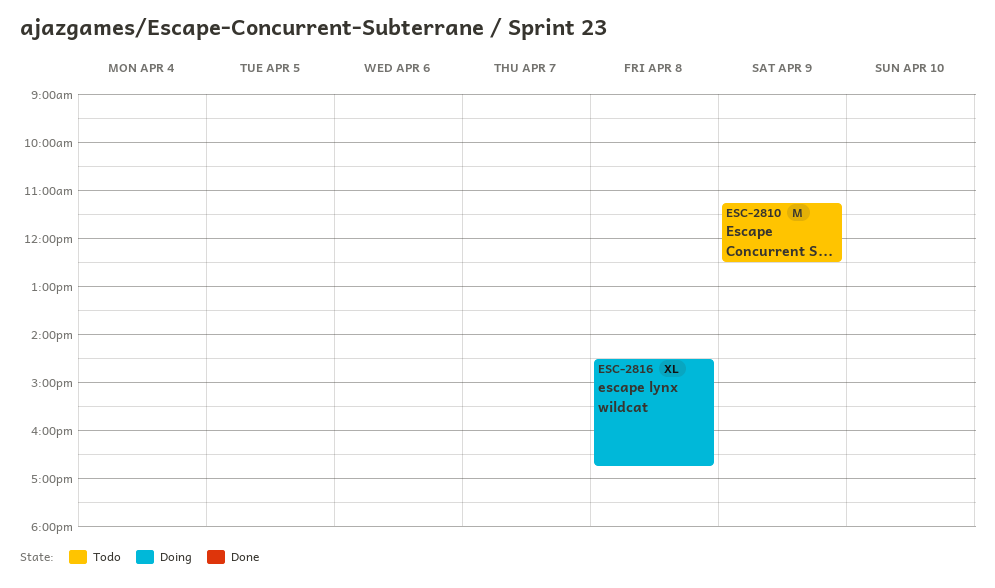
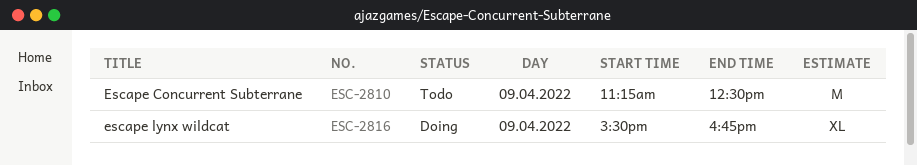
ESC-2816, day: Apr 8 -> Apr 9
ESC-2816, begins: 14:30 -> 15:30

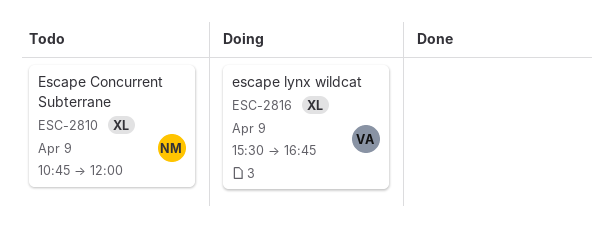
ESC-2810, estimate: M -> XL
ESC-2810, begins: 11:15 -> 10:45
ESC-2810, ends: 12:30 -> 12:00

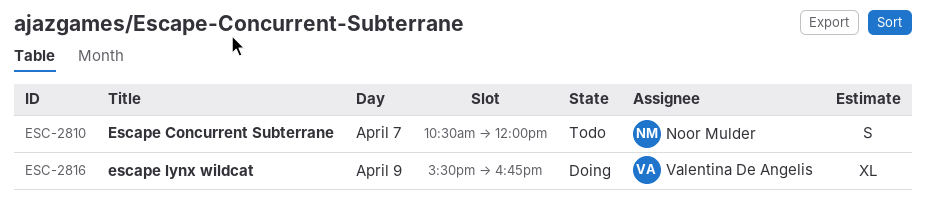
ESC-2810, estimate: XL -> S
ESC-2810, day: Apr 9 -> Apr 7
ESC-2810, begins: 10:45 -> 10:30

